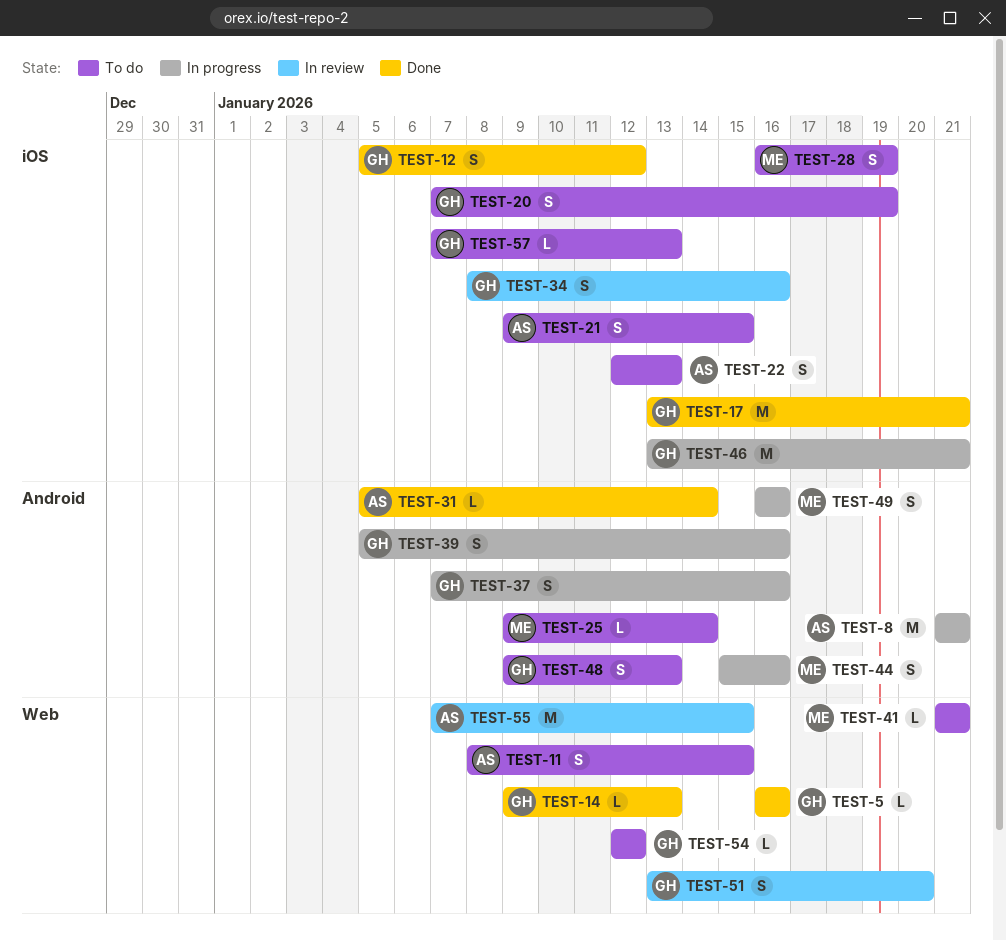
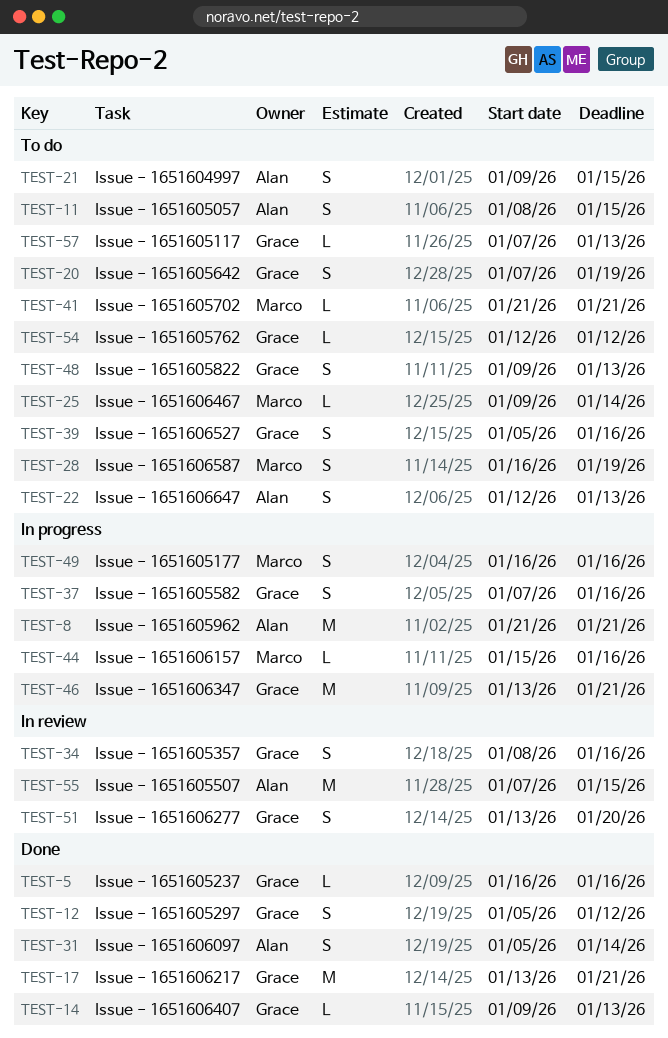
TEST-31, estimate: L -> S
TEST-39, status: In progress -> To do
TEST-44, estimate: S -> L

